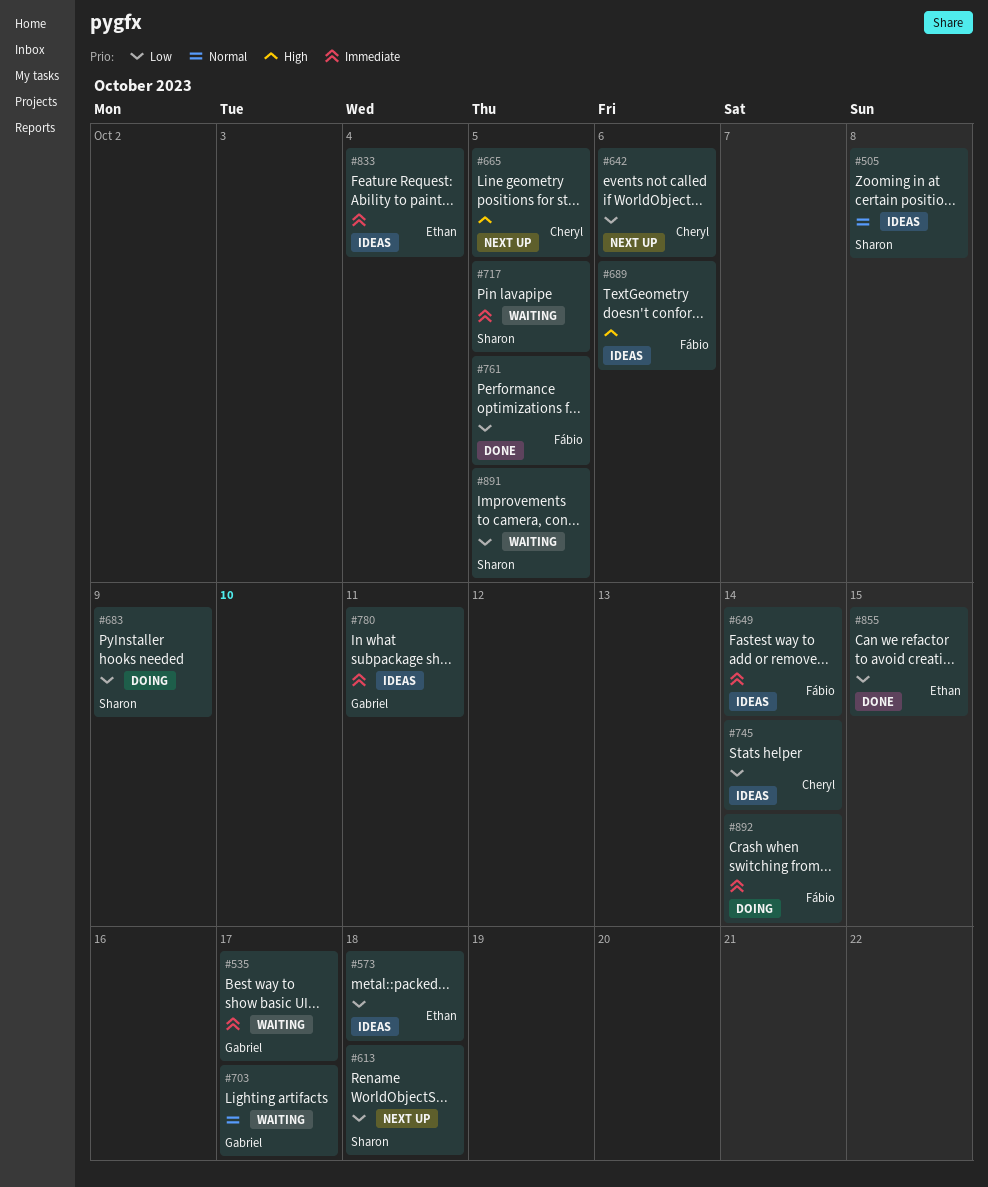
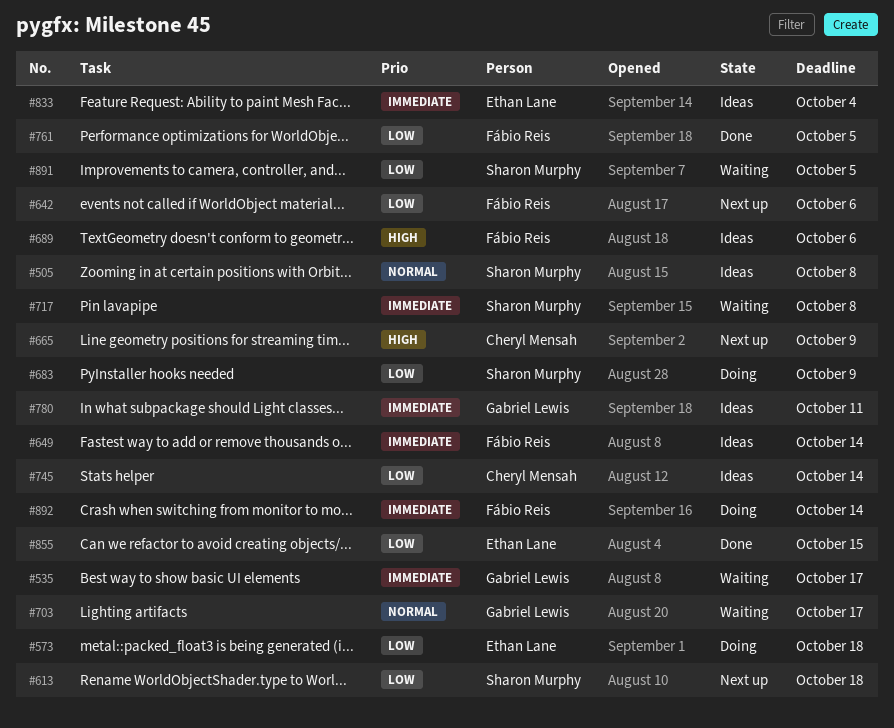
#573, status: Ideas -> Doing
#642, owner: Cheryl Mensah -> Fábio Reis
#665, due: Oct 5 -> Oct 9
#717, due: Oct 5 -> Oct 8

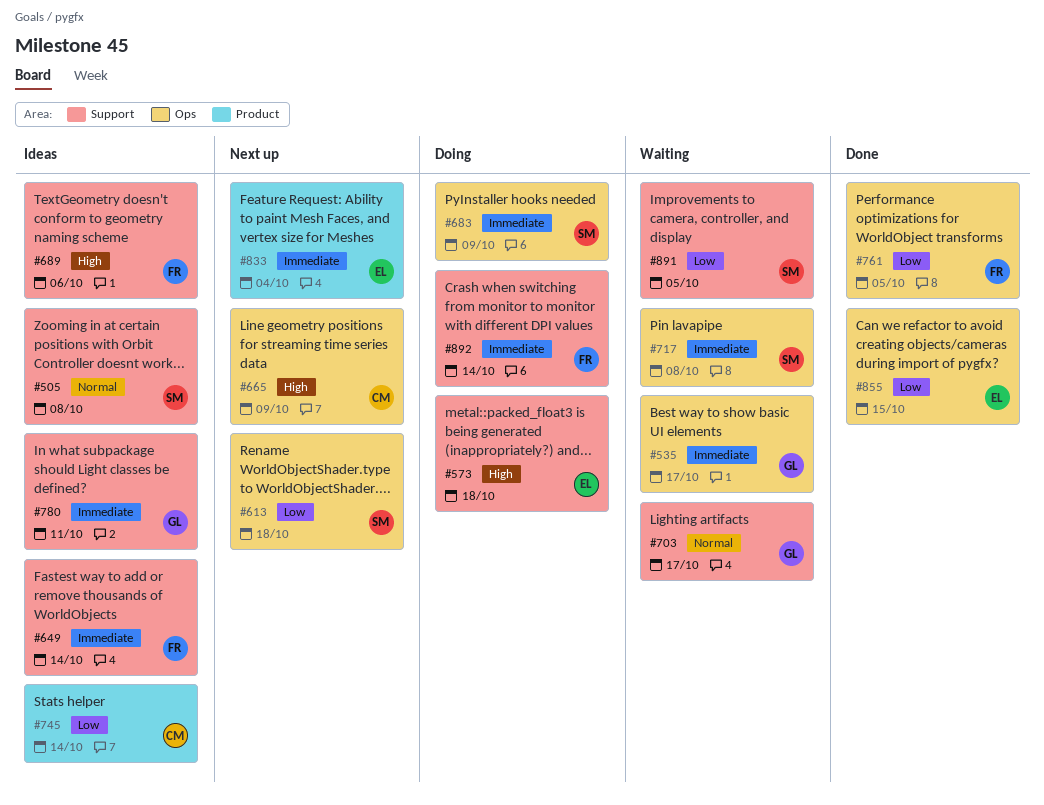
#573, priority: Low -> High
#642: present -> none
#683, priority: Low -> Immediate
#833, status: Ideas -> Next up

